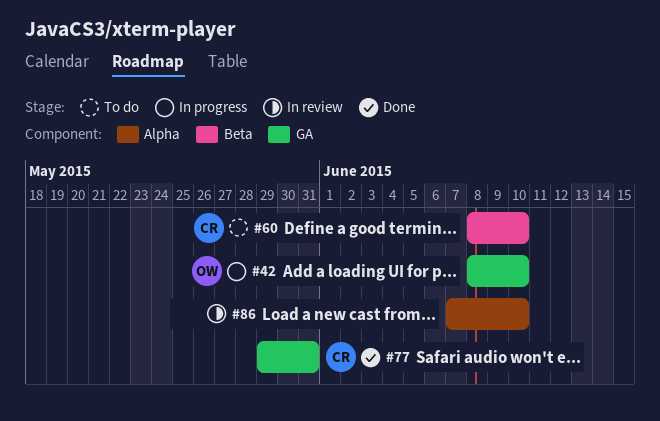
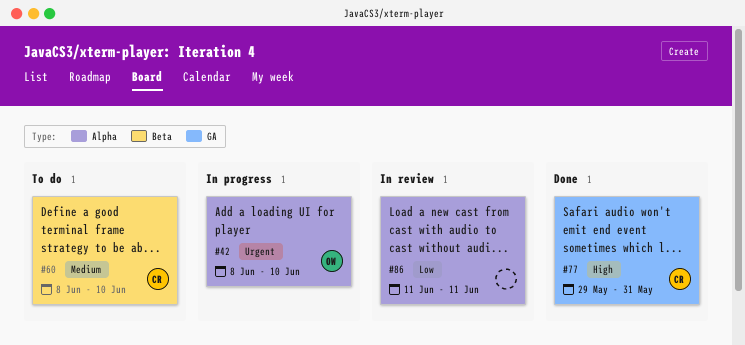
#42, label: GA -> Alpha
#86, start: Jun 7 -> Jun 11
#86, due: Jun 10 -> Jun 11

